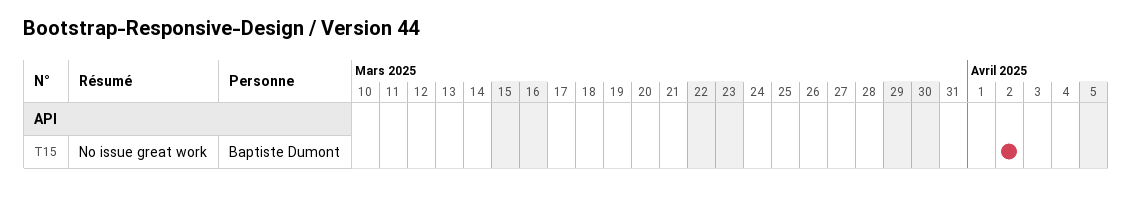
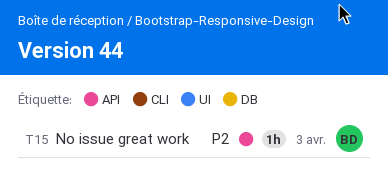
T15, due: Apr 2 -> Apr 3

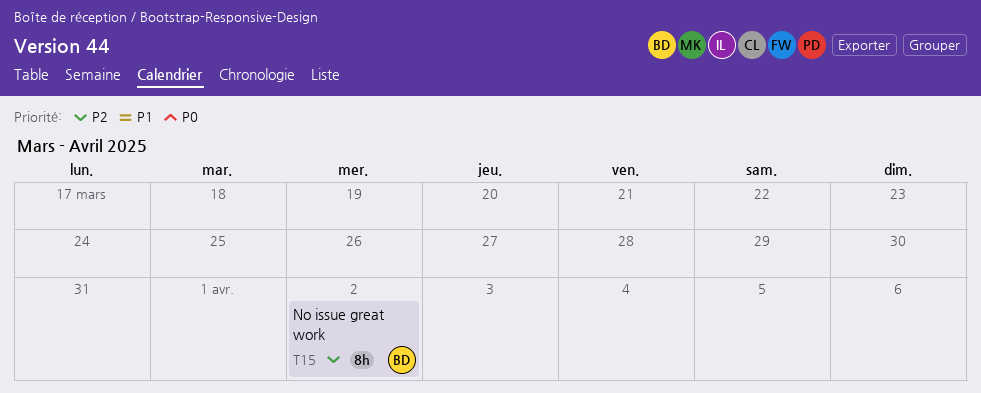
T15, estimate: 1h -> 8h
T15, due: Apr 3 -> Apr 2

